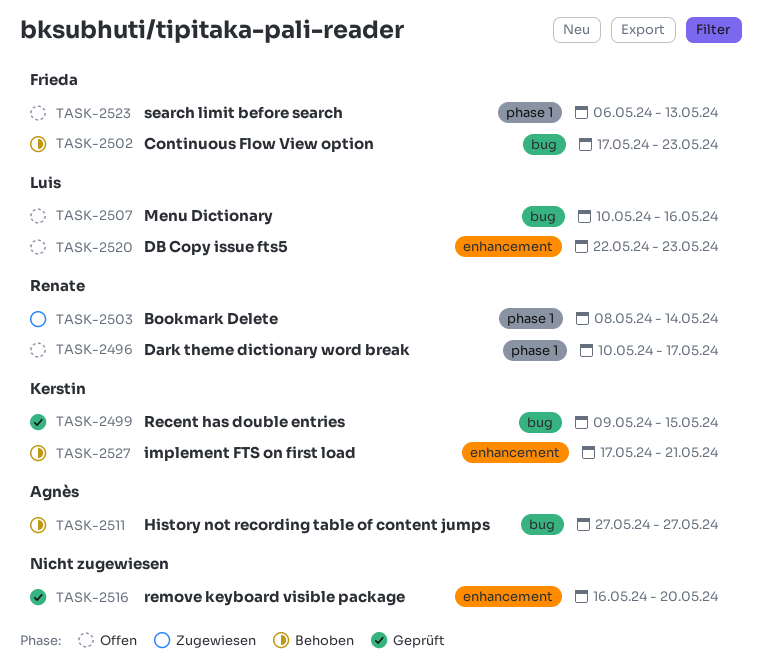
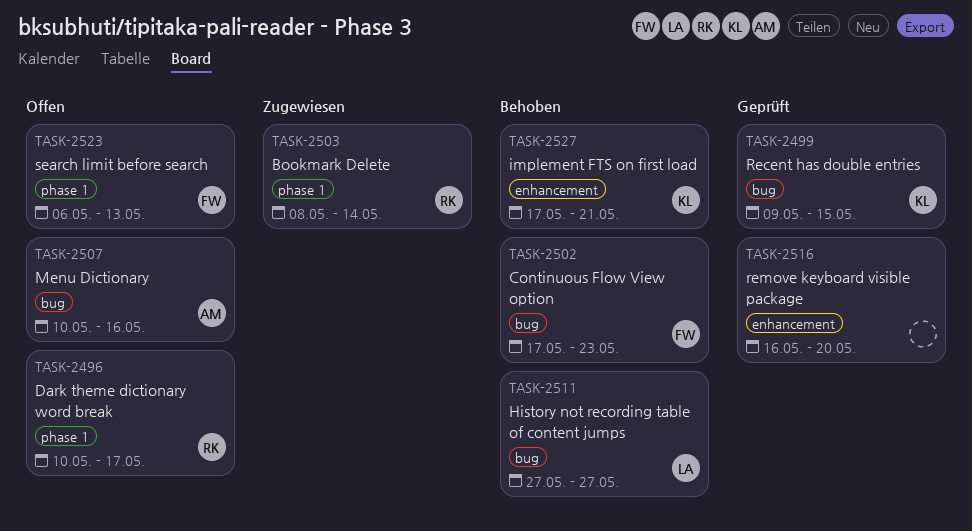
TASK-2507, owner: Luis -> Agnès
TASK-2511, owner: Agnès -> Luis
TASK-2520: present -> none

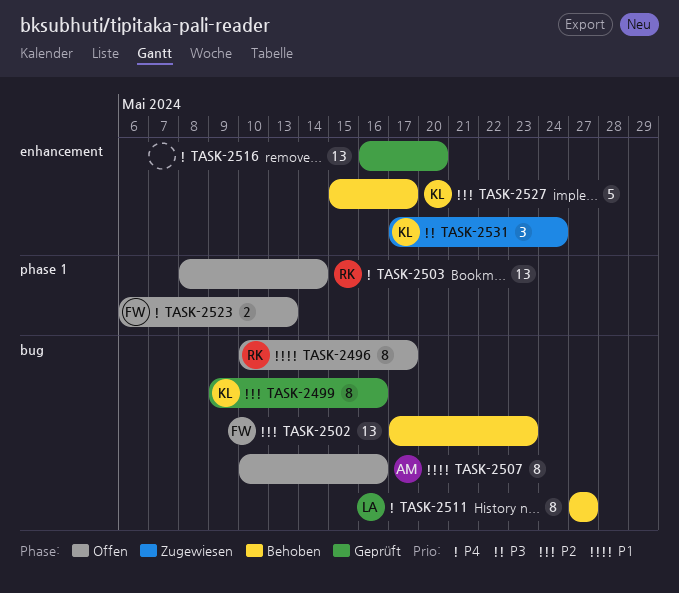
TASK-2496, label: phase 1 -> bug
TASK-2499, due: May 15 -> May 16
TASK-2503, status: Zugewiesen -> Offen
TASK-2527, start: May 17 -> May 15
TASK-2527, due: May 21 -> May 17
TASK-2531: none -> present

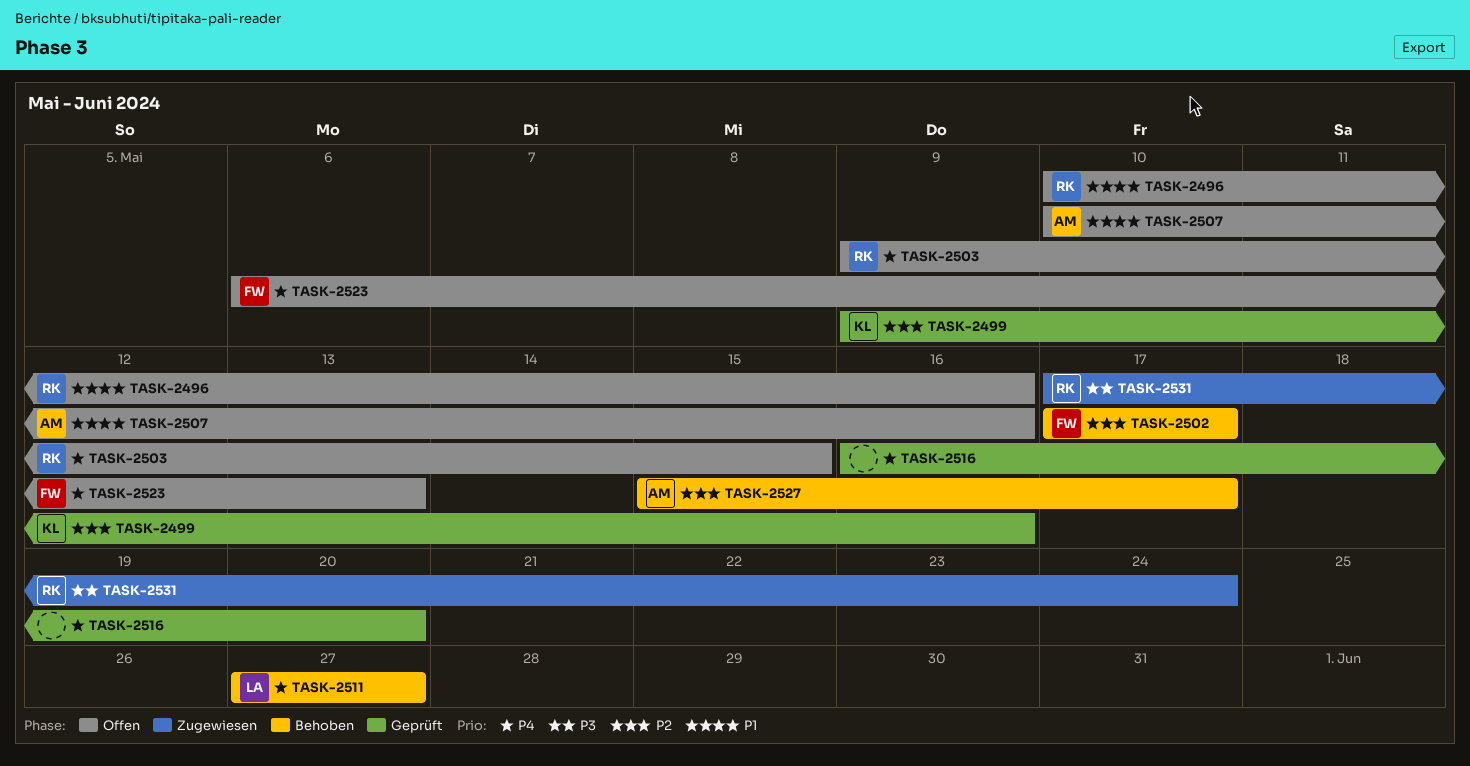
TASK-2496, due: May 17 -> May 16
TASK-2502, due: May 23 -> May 17
TASK-2503, start: May 8 -> May 9
TASK-2503, due: May 14 -> May 15
TASK-2527, owner: KL -> AM
TASK-2531, owner: KL -> RK

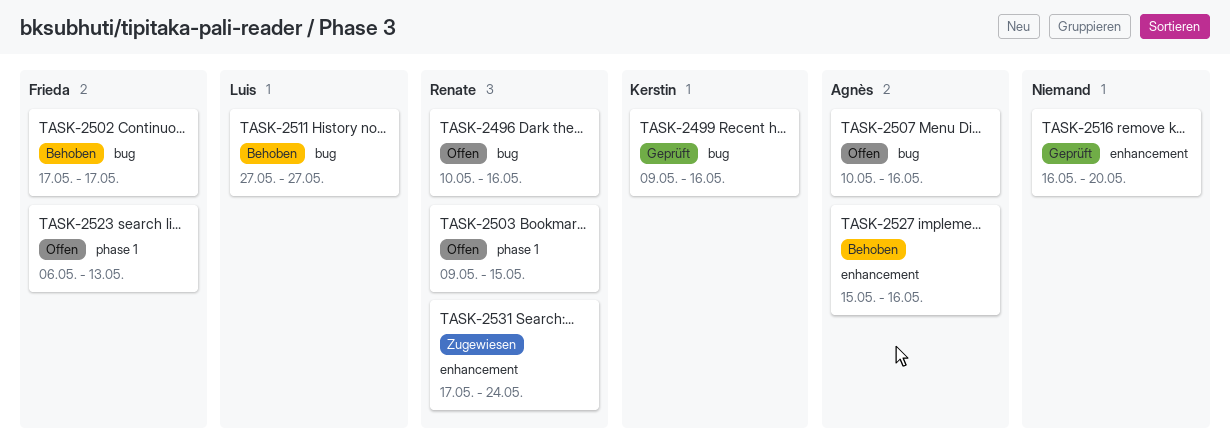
TASK-2527, due: May 17 -> May 16

